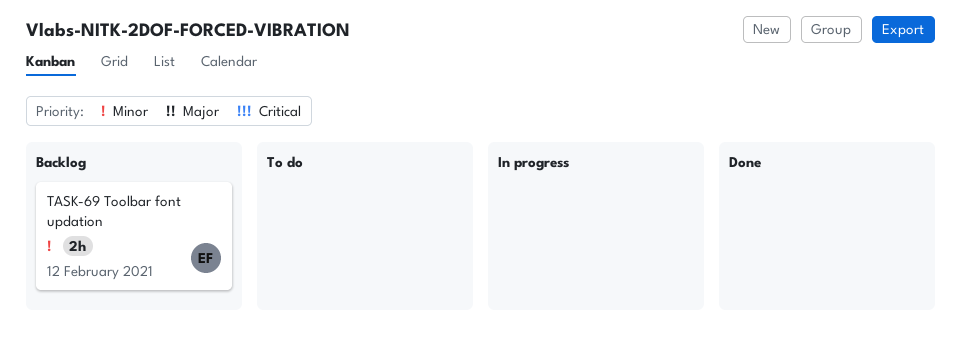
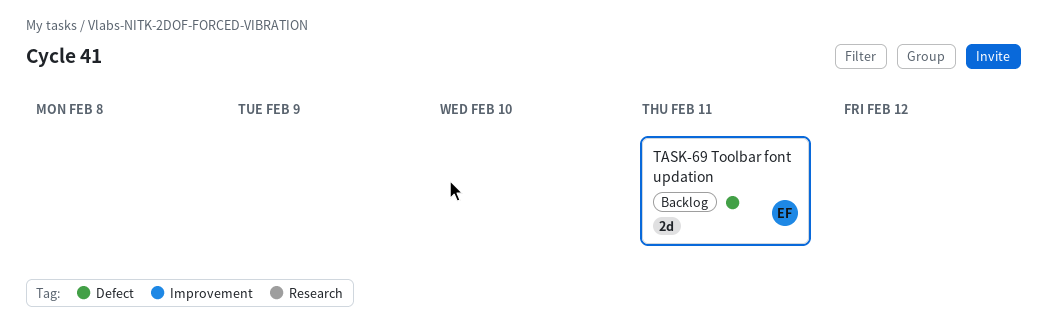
TASK-69, estimate: 2h -> 2d
TASK-69, due: Feb 12 -> Feb 11

